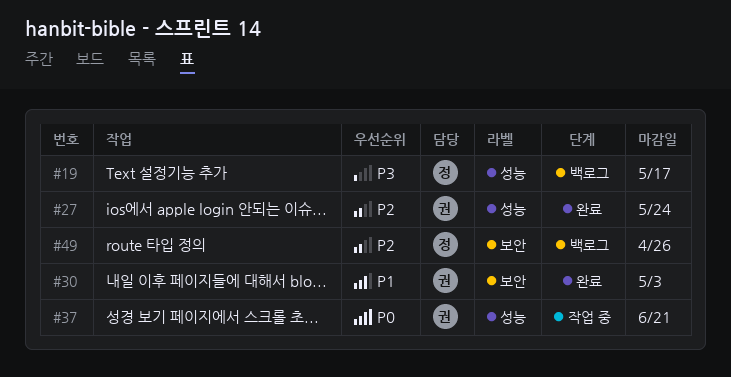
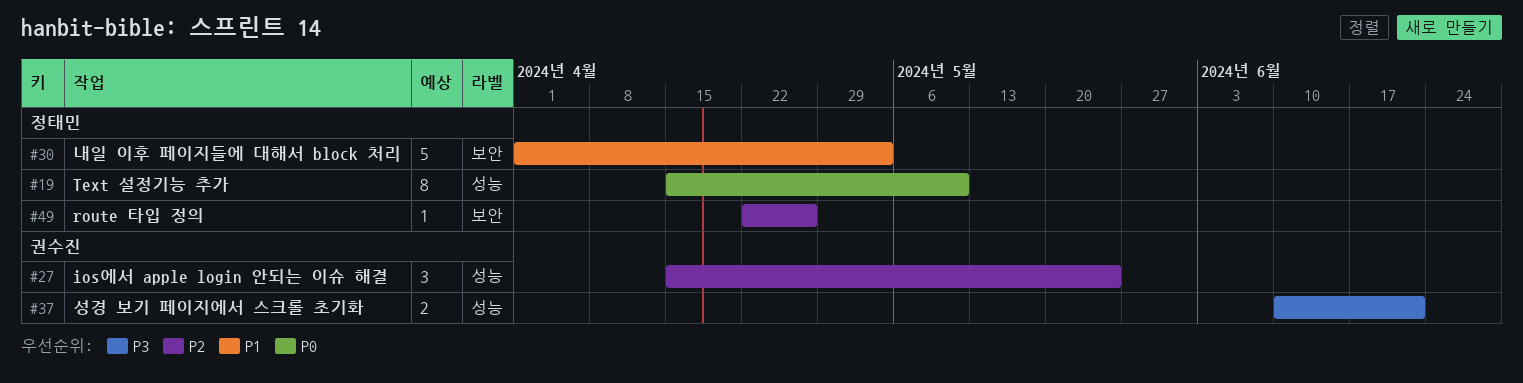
#19, priority: P3 -> P0
#19, due: May 17 -> May 10
#30, owner: 권수진 -> 정태민
#37, priority: P0 -> P3

